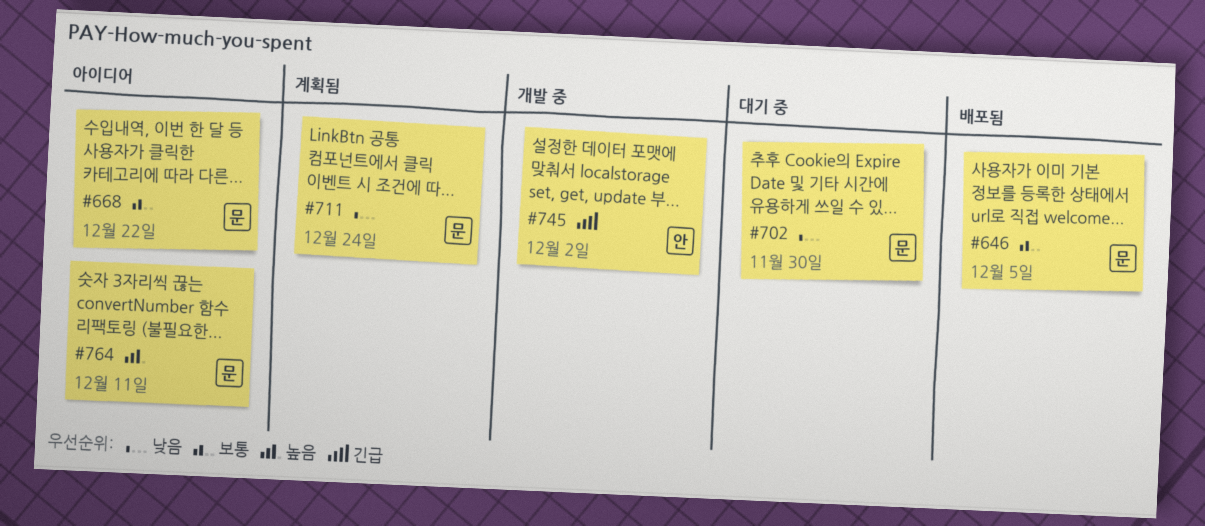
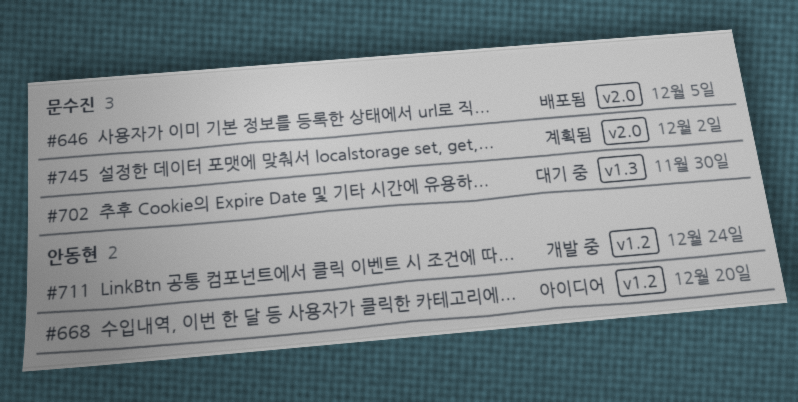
#668, owner: 문수진 -> 안동현
#668, due: Dec 22 -> Dec 20
#711, status: 계획됨 -> 개발 중
#711, owner: 문수진 -> 안동현
#745, status: 개발 중 -> 계획됨
#745, owner: 안동현 -> 문수진
#764: present -> none

